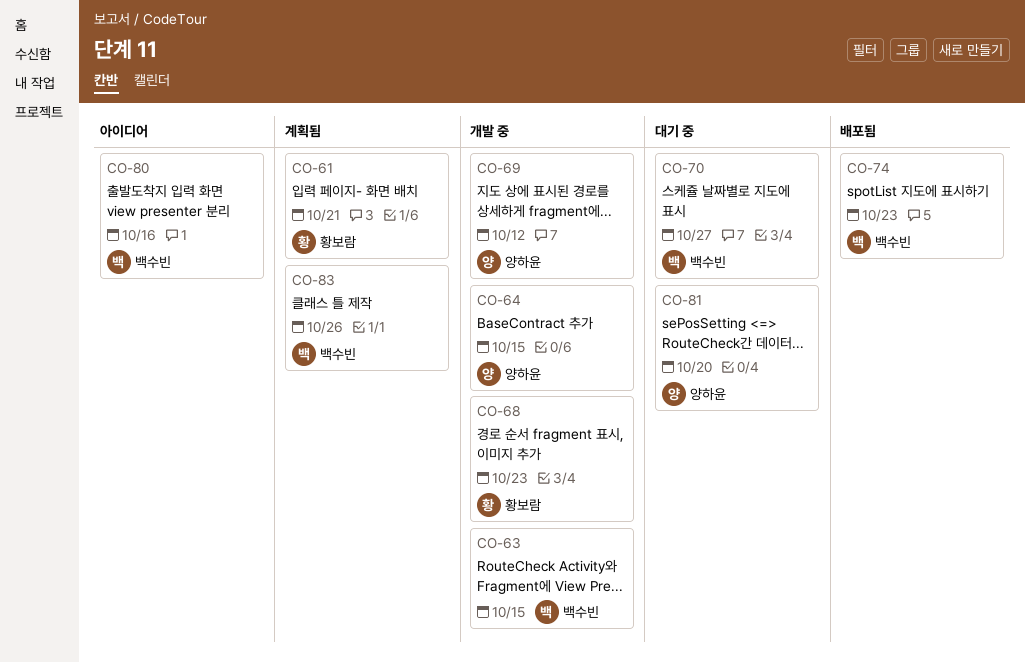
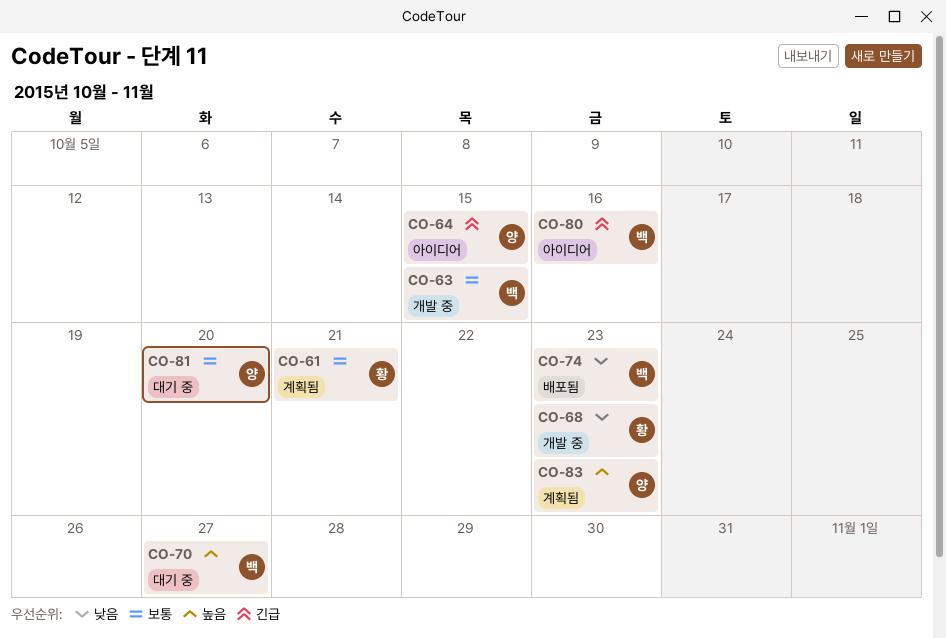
CO-64, status: 개발 중 -> 아이디어
CO-69: present -> none
CO-83, owner: 백수빈 -> 양하윤
CO-83, due: Oct 26 -> Oct 23

